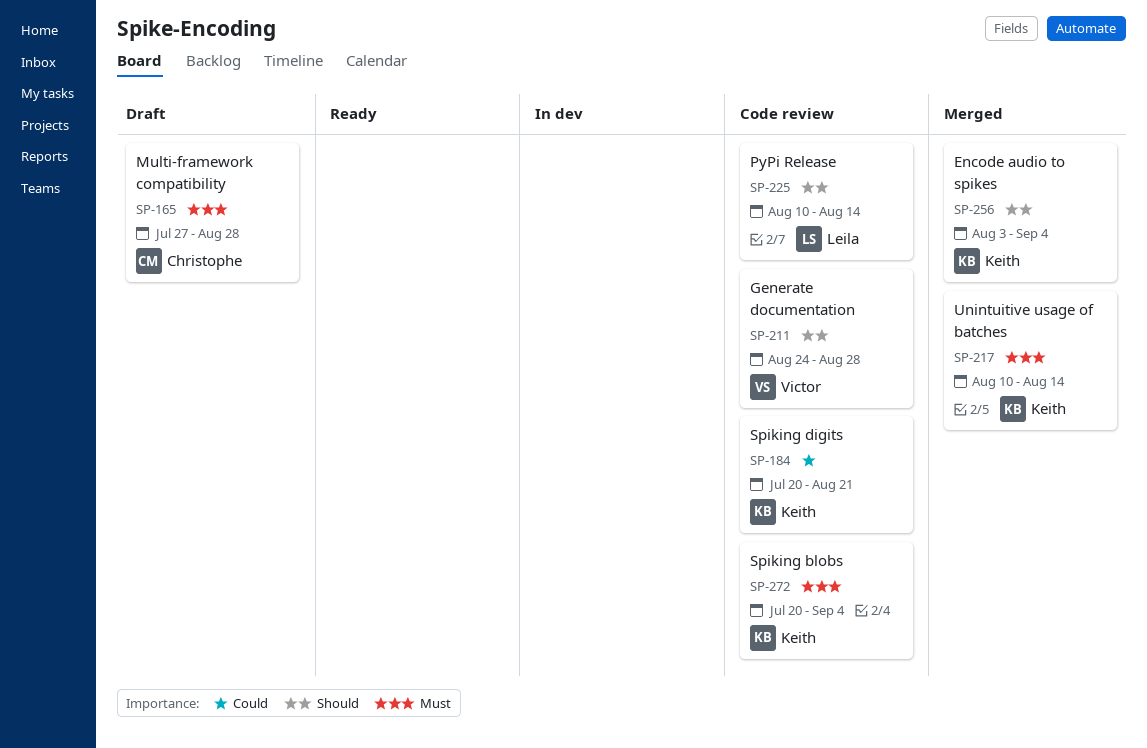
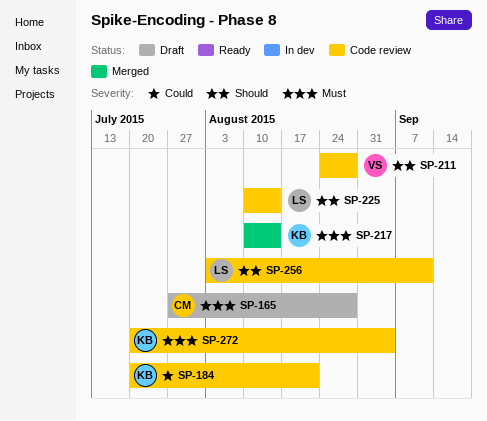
SP-256, status: Merged -> Code review
SP-256, owner: Keith -> Leila
SP-256, due: Sep 4 -> Sep 11

